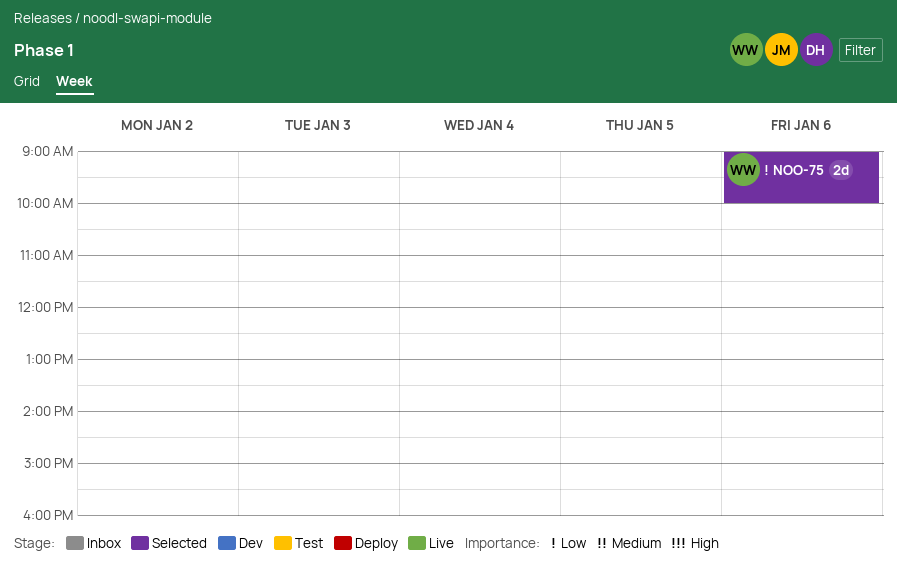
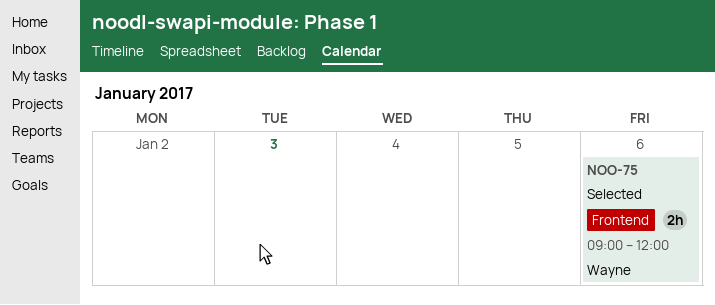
NOO-75, estimate: 2d -> 2h
NOO-75, ends: 10:00 -> 12:00

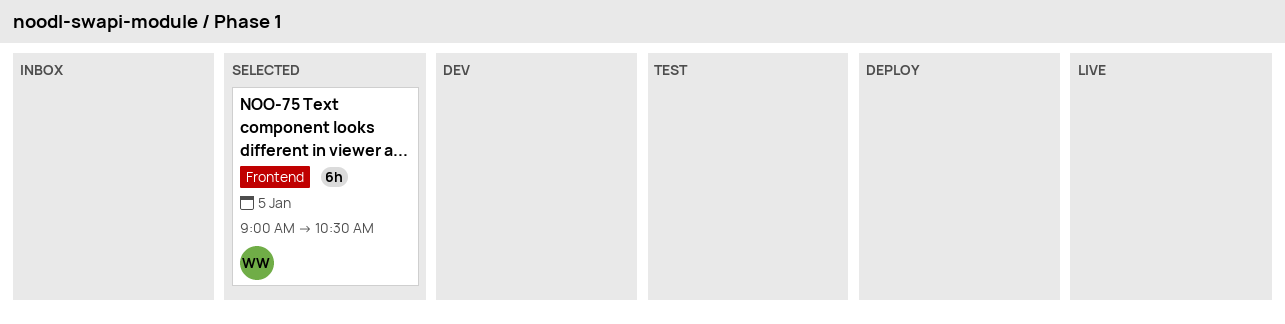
NOO-75, estimate: 2h -> 6h
NOO-75, day: Jan 6 -> Jan 5
NOO-75, ends: 12:00 -> 10:30

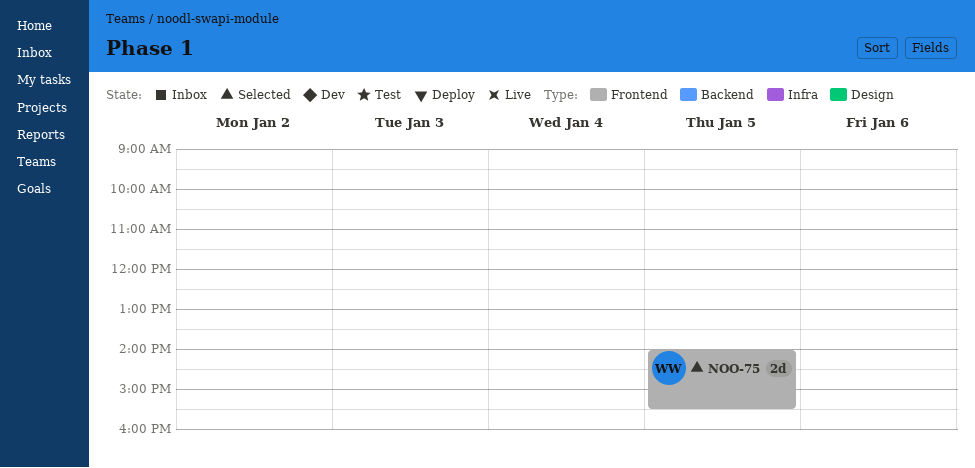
NOO-75, estimate: 6h -> 2d
NOO-75, begins: 09:00 -> 14:00
NOO-75, ends: 10:30 -> 15:30

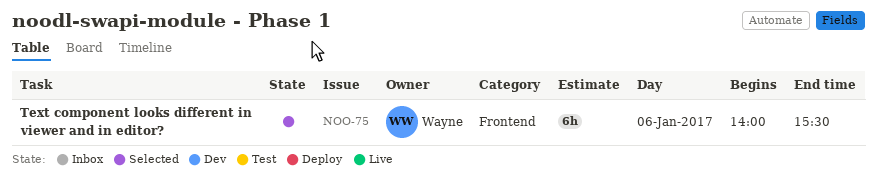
NOO-75, estimate: 2d -> 6h
NOO-75, day: Jan 5 -> Jan 6

